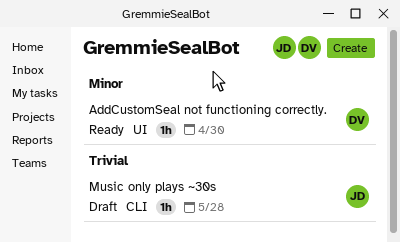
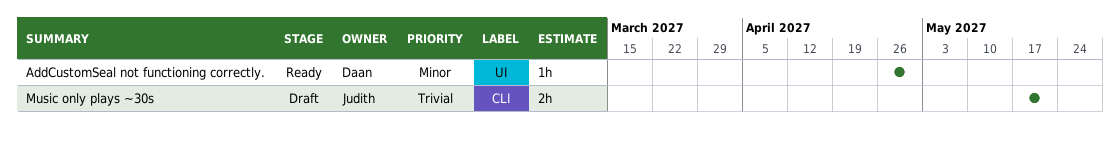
Music only plays ~30s, estimate: 1h -> 2h
Music only plays ~30s, due: May 28 -> May 21

